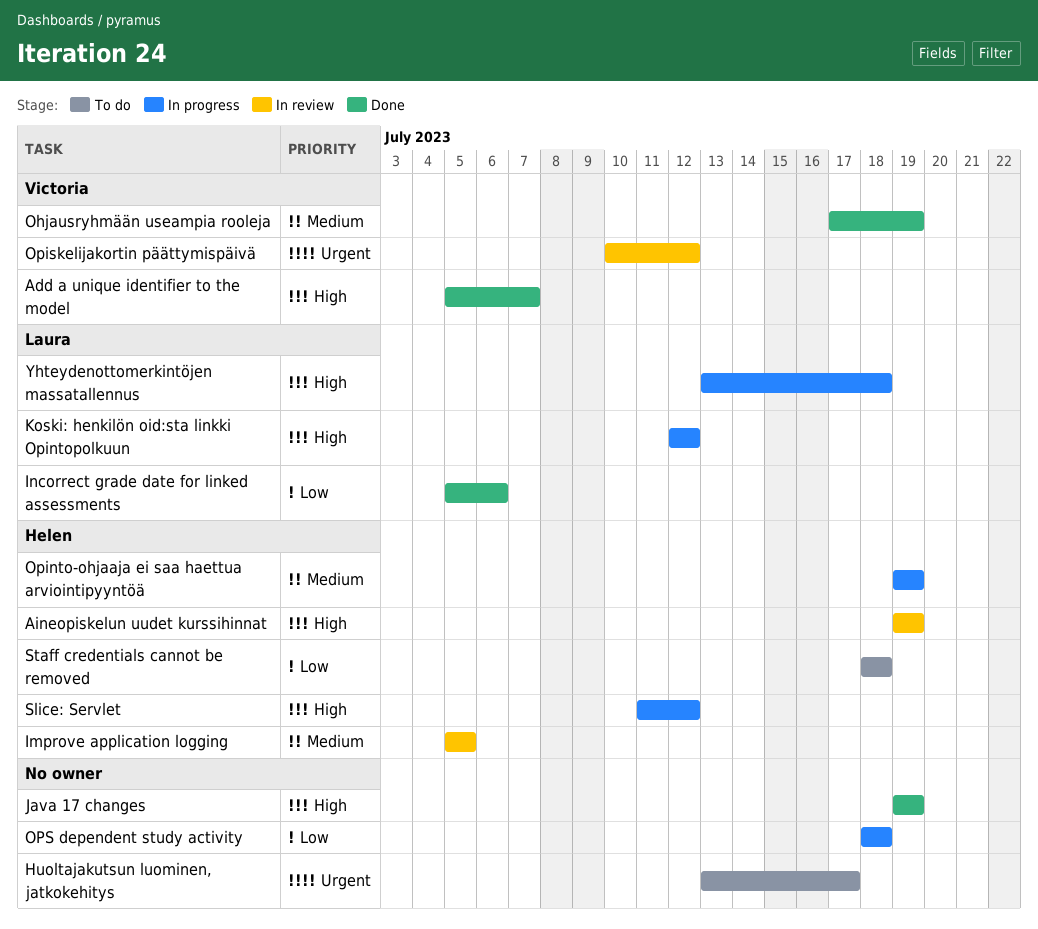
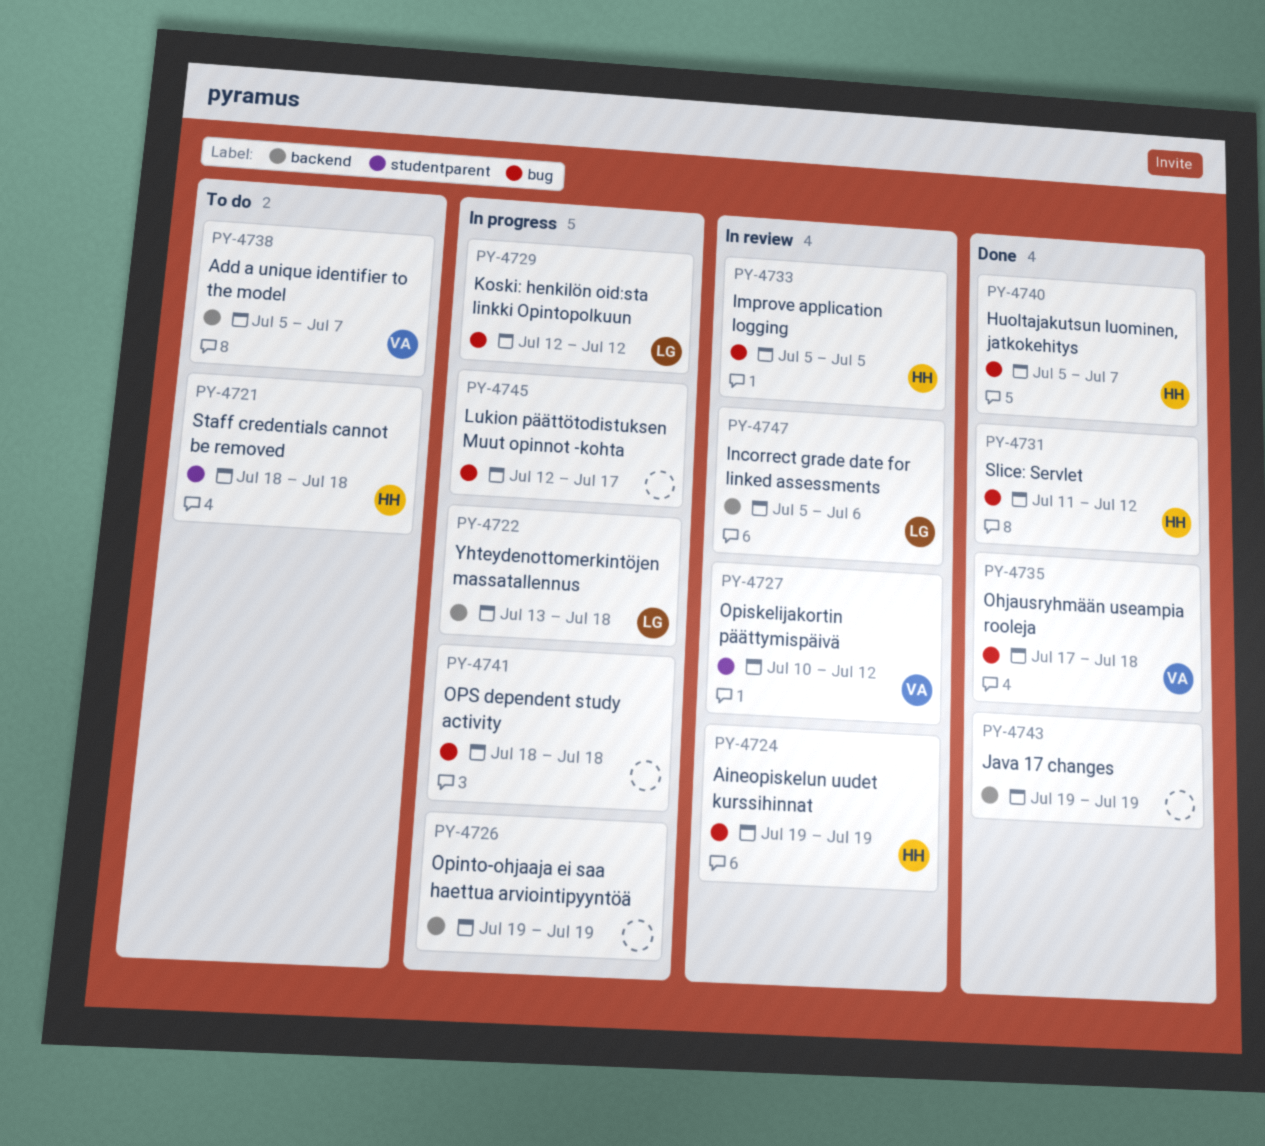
Add a unique identifier to the model, status: Done -> To do
Huoltajakutsun luominen, jatkokehitys, status: To do -> Done
Huoltajakutsun luominen, jatkokehitys, owner: none -> Helen
Huoltajakutsun luominen, jatkokehitys, start: Jul 13 -> Jul 5
Huoltajakutsun luominen, jatkokehitys, due: Jul 17 -> Jul 7
Incorrect grade date for linked assessments, status: Done -> In review
Lukion päättötodistuksen Muut opinnot -kohta: none -> present
Ohjausryhmään useampia rooleja, due: Jul 19 -> Jul 18
Opinto-ohjaaja ei saa haettua arviointipyyntöä, owner: Helen -> none
Slice: Servlet, status: In progress -> Done

